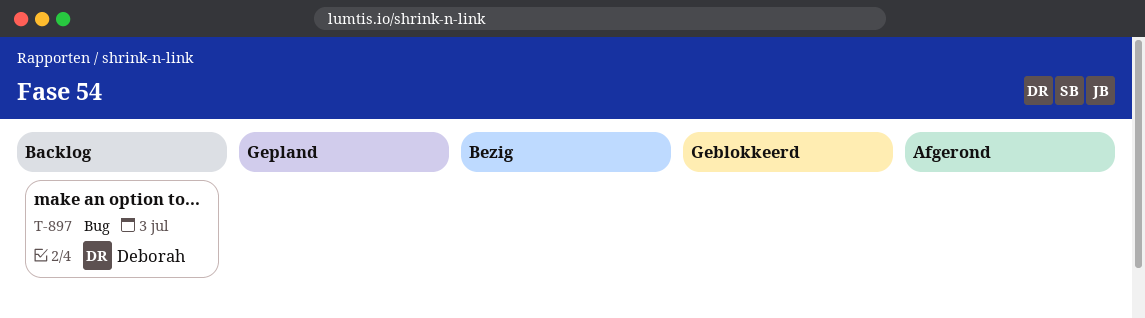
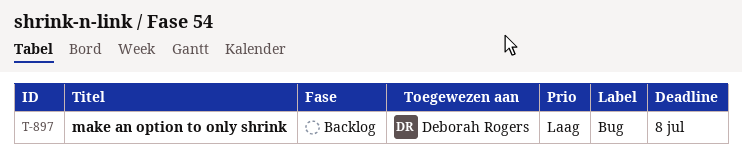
T-897, due: Jul 3 -> Jul 8

